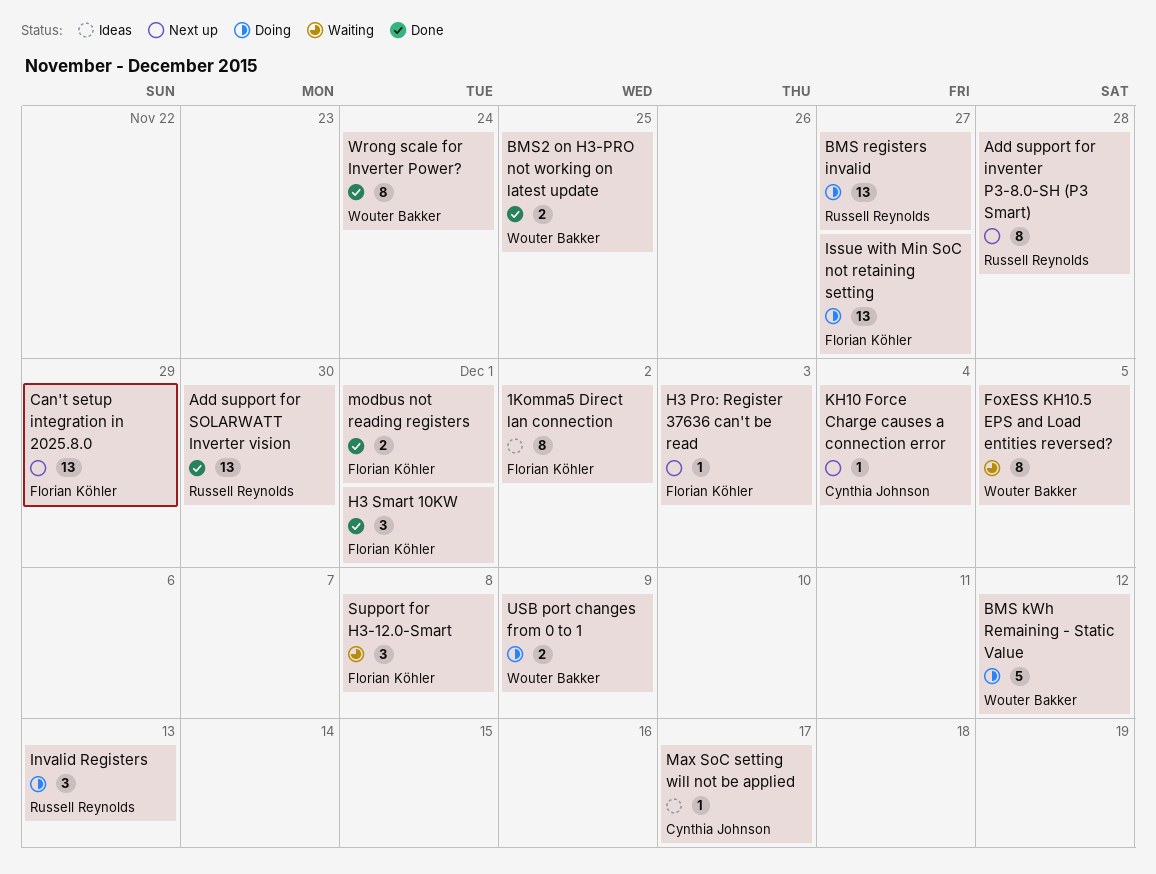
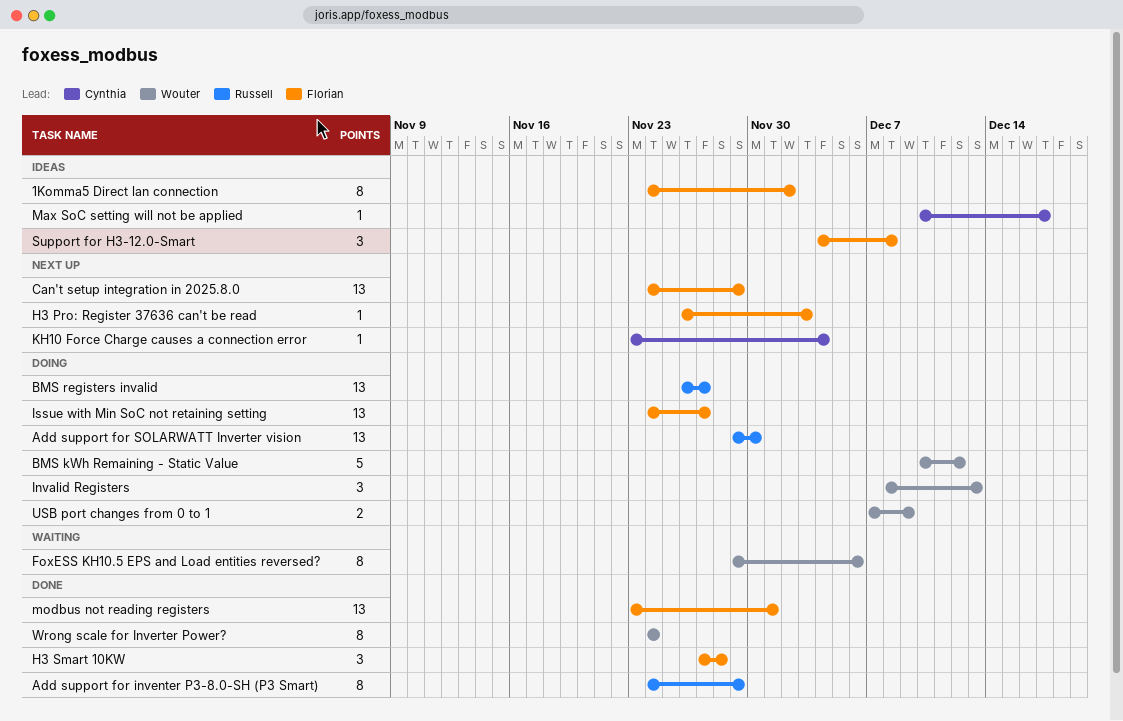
Add support for inventer P3-8.0-SH (P3 Smart), status: Next up -> Done
Add support for inventer P3-8.0-SH (P3 Smart), due: Nov 28 -> Nov 29
Add support for SOLARWATT Inverter vision, status: Done -> Doing
BMS2 on H3-PRO not working on latest update: present -> none
FoxESS KH10.5 EPS and Load entities reversed?, due: Dec 5 -> Dec 6
H3 Smart 10KW, due: Dec 1 -> Nov 28
Invalid Registers, owner: Russell Reynolds -> Wouter Bakker
modbus not reading registers, estimate: 2 -> 13
Support for H3-12.0-Smart, status: Waiting -> Ideas

